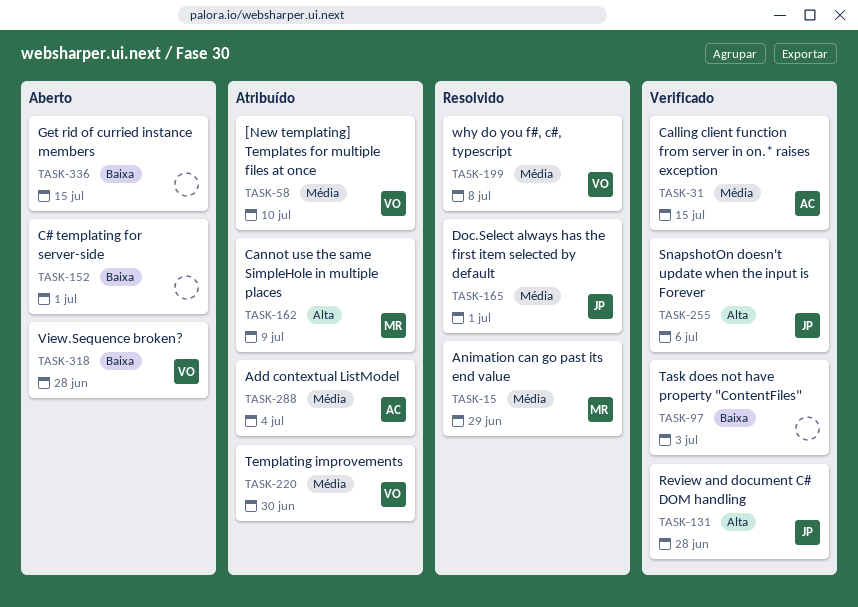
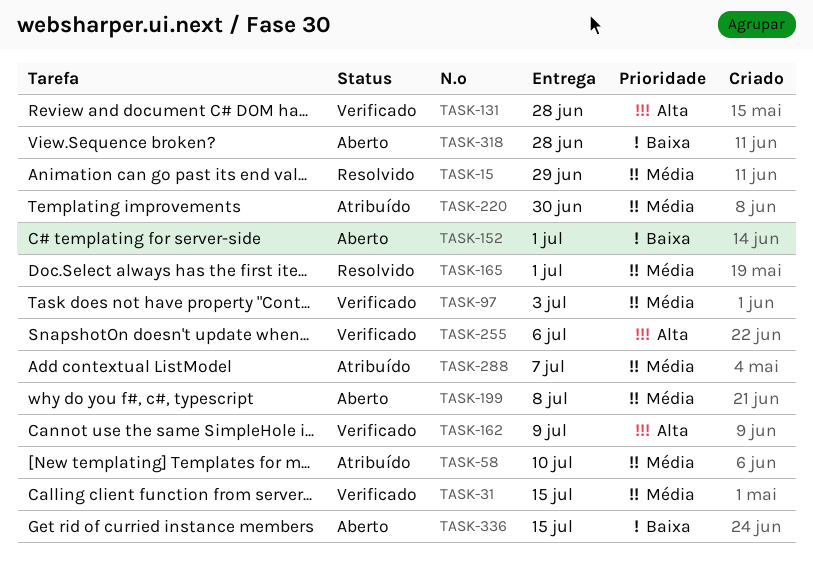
TASK-97, priority: Baixa -> Média
TASK-162, status: Atribuído -> Verificado
TASK-199, status: Resolvido -> Aberto
TASK-288, due: Jul 4 -> Jul 7

